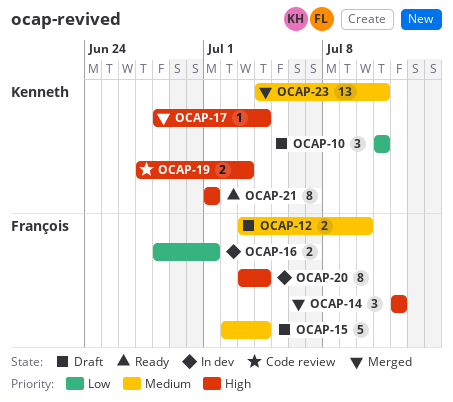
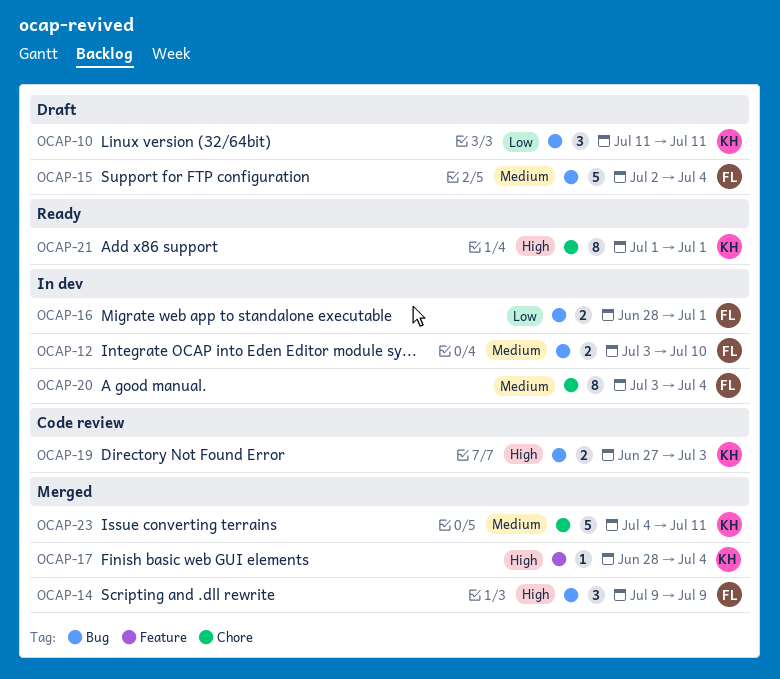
OCAP-12, status: Draft -> In dev
OCAP-14, start: Jul 12 -> Jul 9
OCAP-14, due: Jul 12 -> Jul 9
OCAP-20, priority: High -> Medium
OCAP-23, estimate: 13 -> 5

